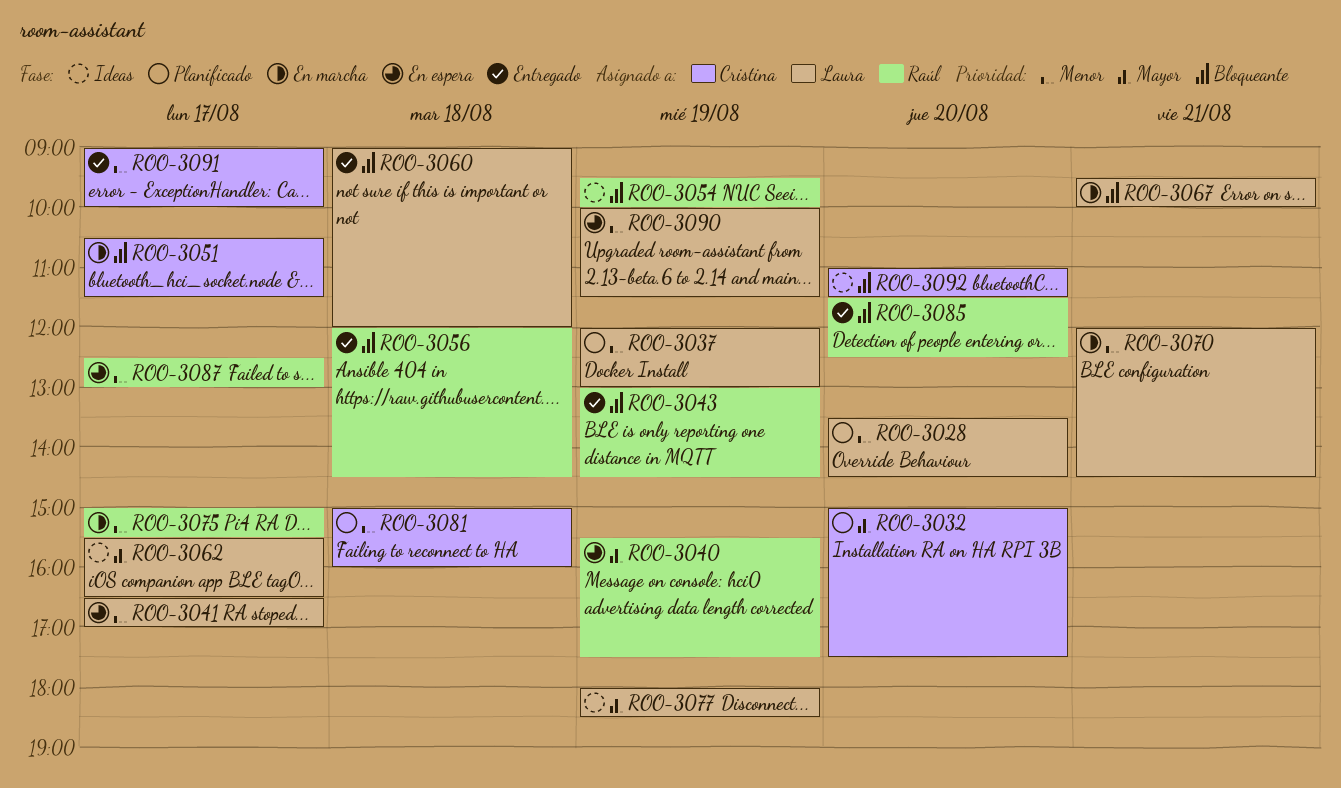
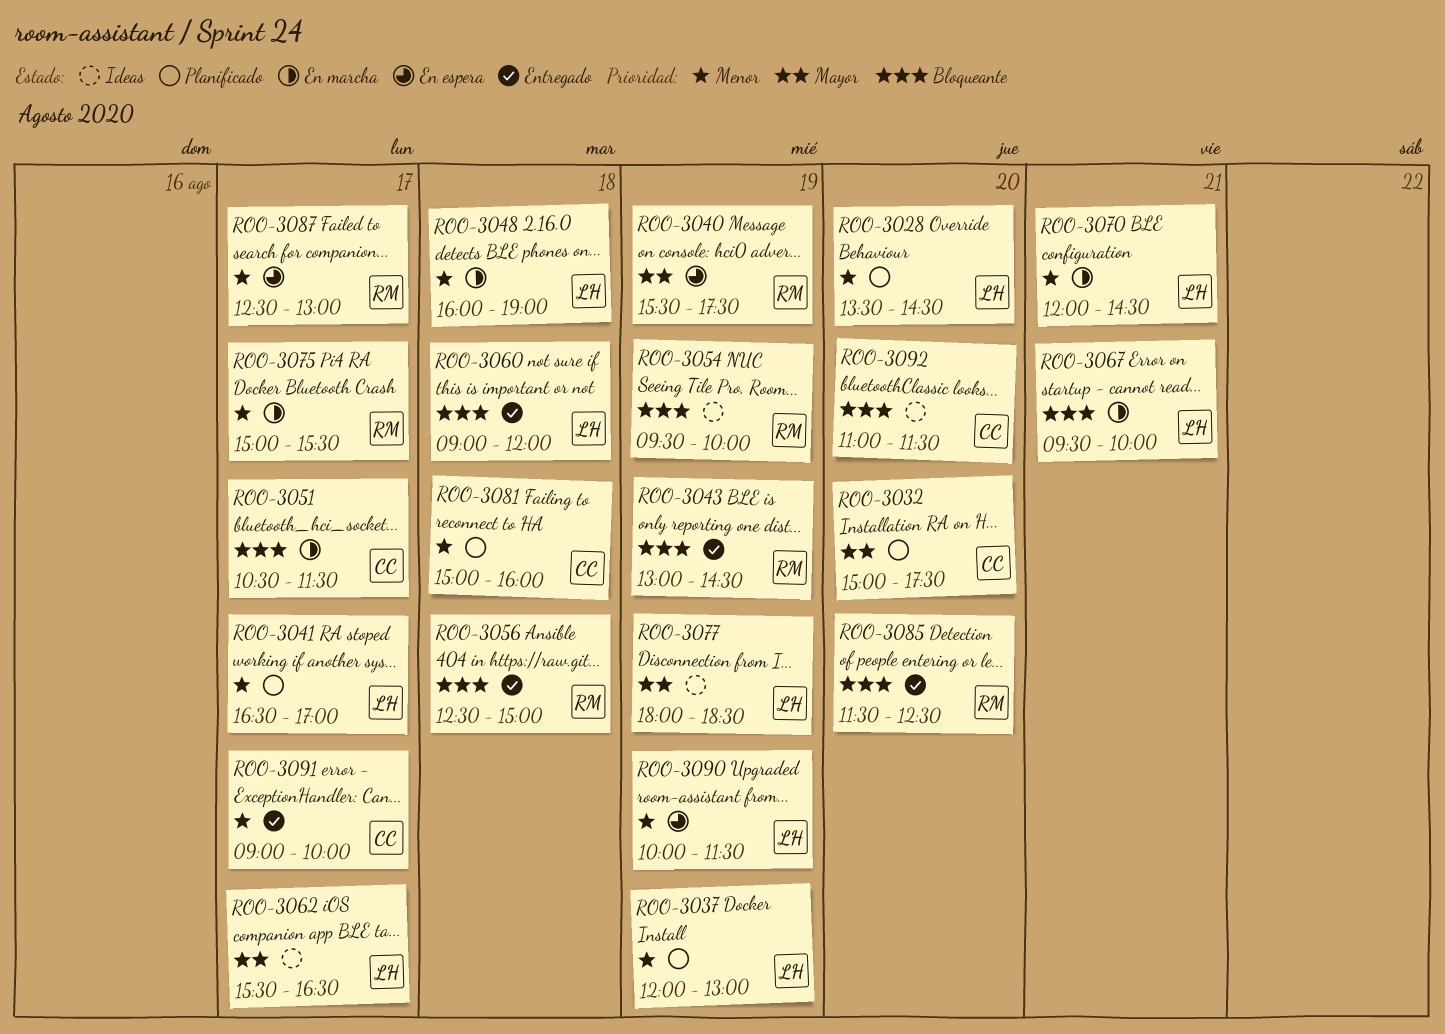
ROO-3041, status: En espera -> Planificado
ROO-3048: none -> present
ROO-3056, begins: 12:00 -> 12:30
ROO-3056, ends: 14:30 -> 15:00

